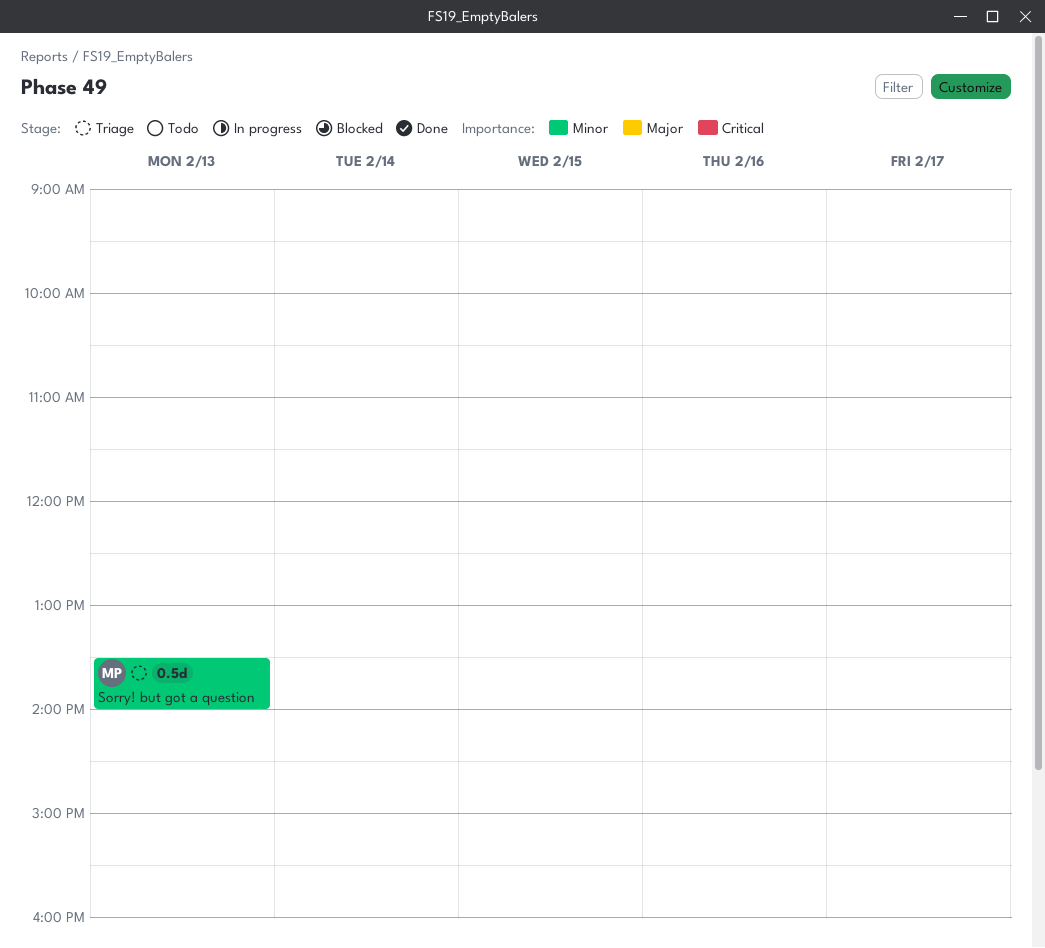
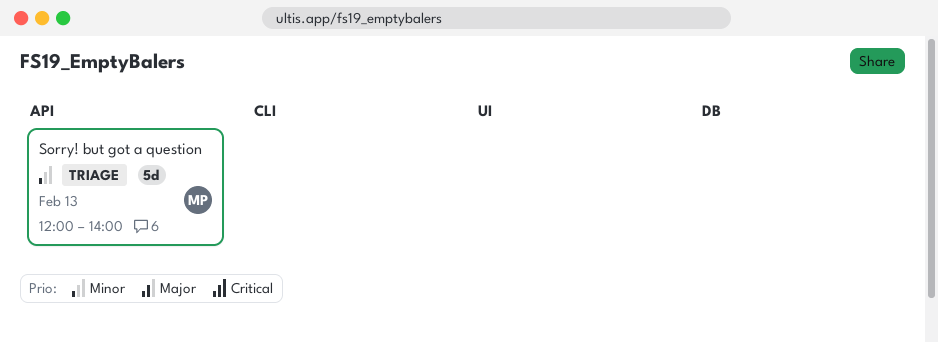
Sorry! but got a question, estimate: 0.5d -> 5d
Sorry! but got a question, begins: 13:30 -> 12:00

